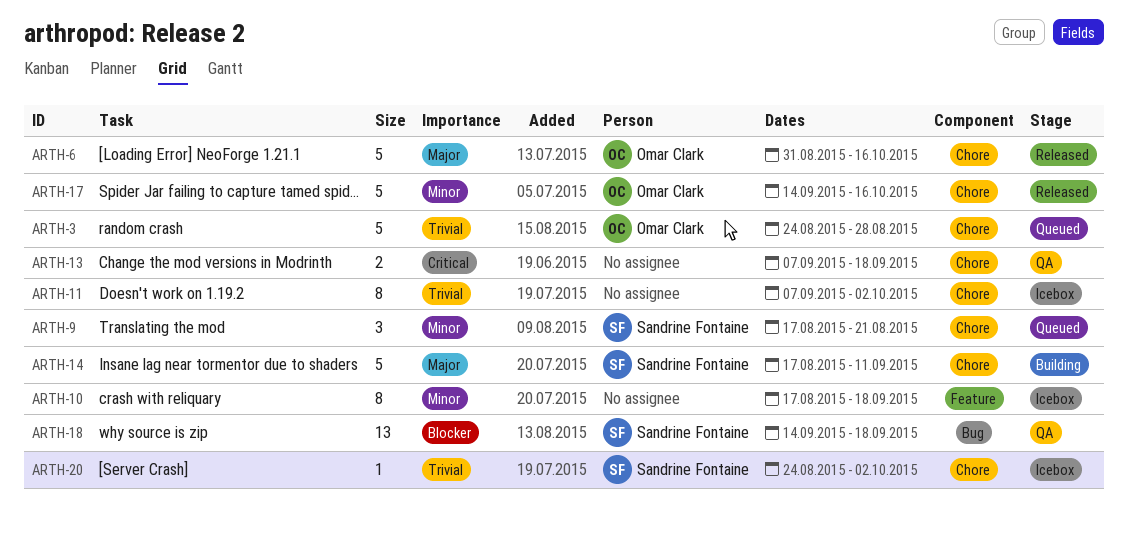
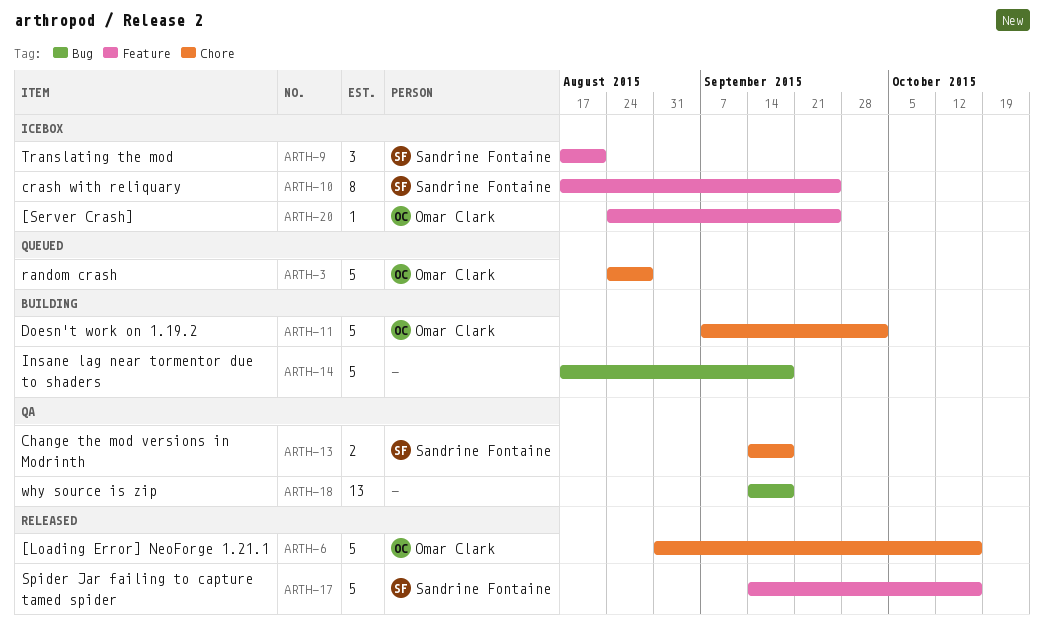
ARTH-9, status: Queued -> Icebox
ARTH-9, label: Chore -> Feature
ARTH-10, owner: none -> Sandrine Fontaine
ARTH-10, due: Sep 18 -> Sep 25
ARTH-11, status: Icebox -> Building
ARTH-11, owner: none -> Omar Clark
ARTH-11, estimate: 8 -> 5
ARTH-13, owner: none -> Sandrine Fontaine
ARTH-13, start: Sep 7 -> Sep 14
ARTH-14, owner: Sandrine Fontaine -> none
ARTH-14, label: Chore -> Bug
ARTH-14, due: Sep 11 -> Sep 18
ARTH-17, owner: Omar Clark -> Sandrine Fontaine
ARTH-17, label: Chore -> Feature
ARTH-18, owner: Sandrine Fontaine -> none
ARTH-20, owner: Sandrine Fontaine -> Omar Clark
ARTH-20, label: Chore -> Feature
ARTH-20, due: Oct 2 -> Sep 25

